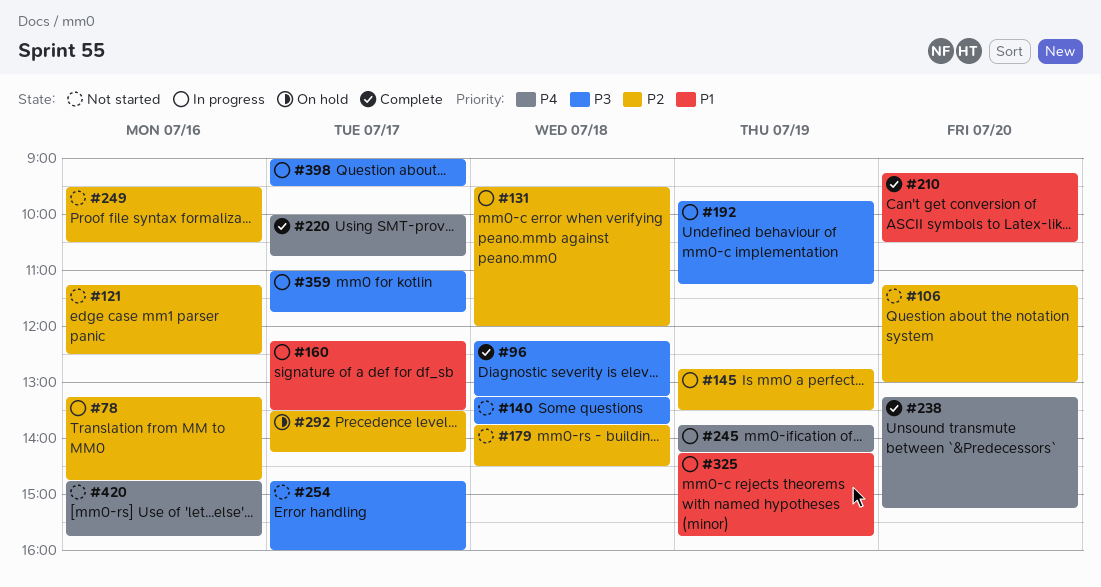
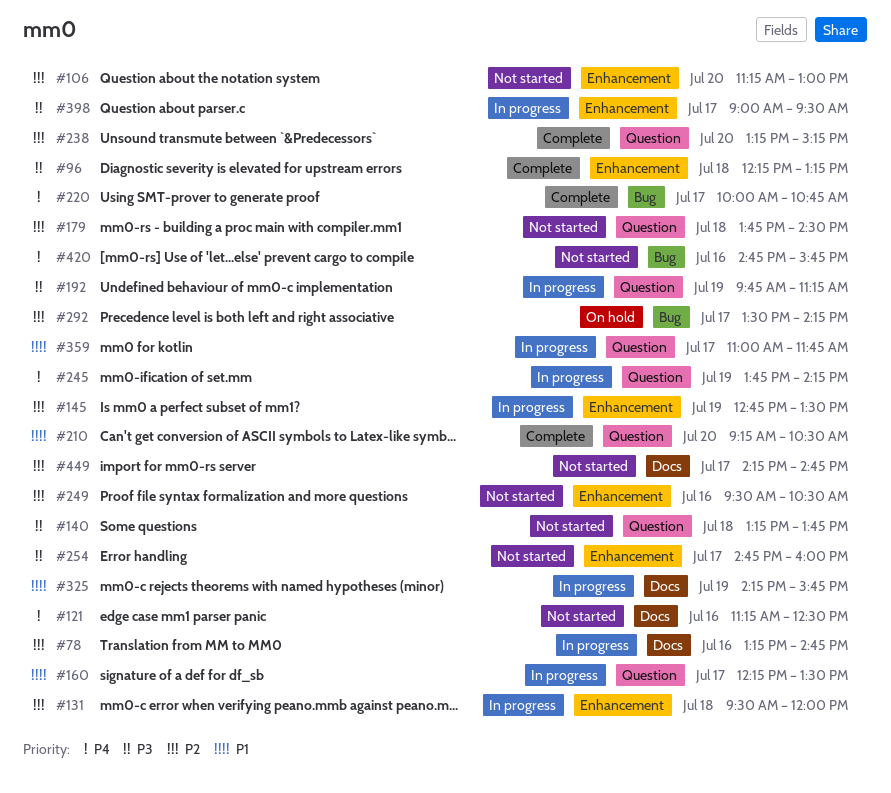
#121, priority: P2 -> P4
#238, priority: P4 -> P2
#359, priority: P3 -> P1
#449: none -> present

